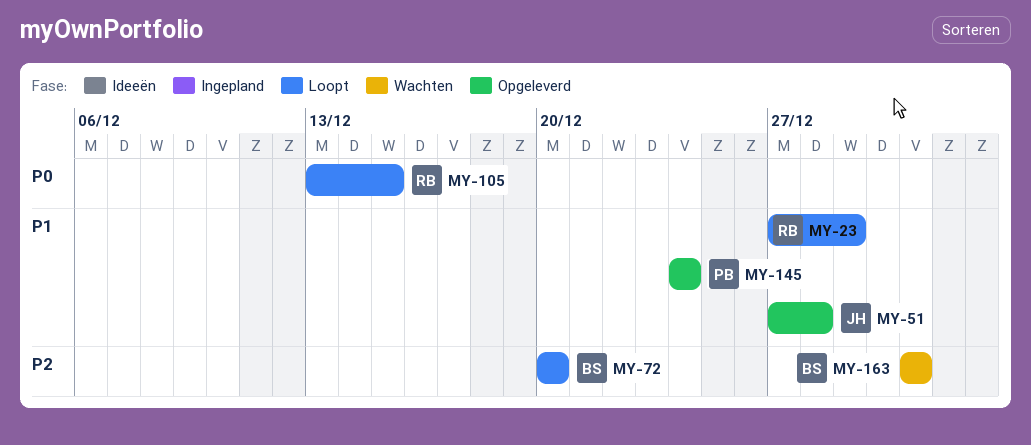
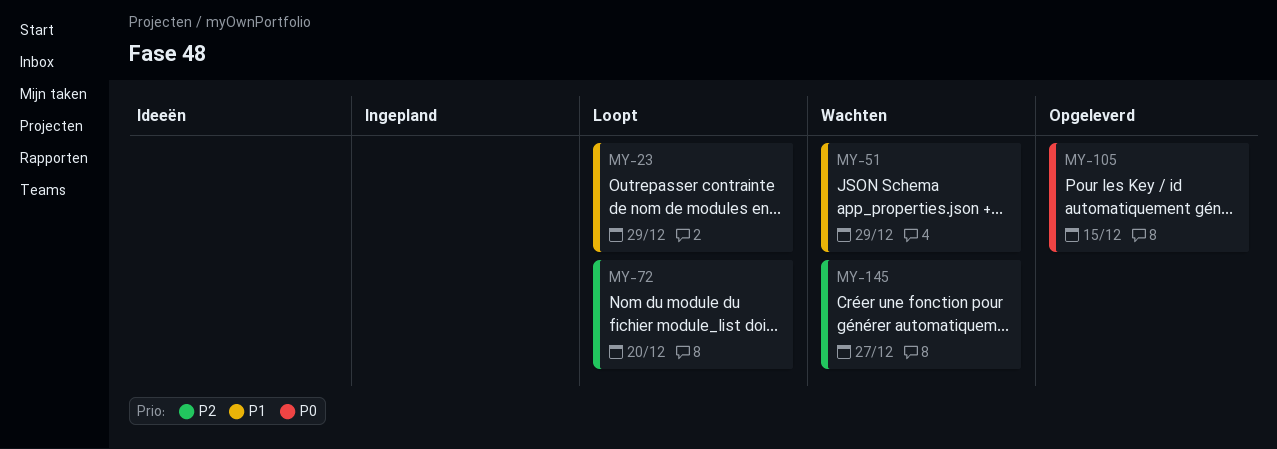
MY-51, status: Opgeleverd -> Wachten
MY-51, due: Dec 28 -> Dec 29
MY-105, status: Loopt -> Opgeleverd
MY-145, status: Opgeleverd -> Wachten
MY-145, priority: P1 -> P2
MY-145, due: Dec 24 -> Dec 27
MY-163: present -> none

